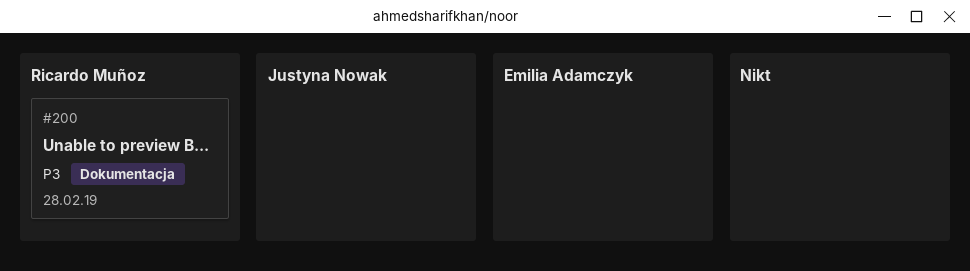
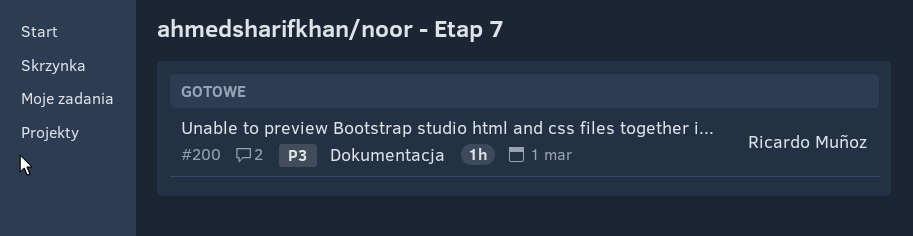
#200, due: Feb 28 -> Mar 1

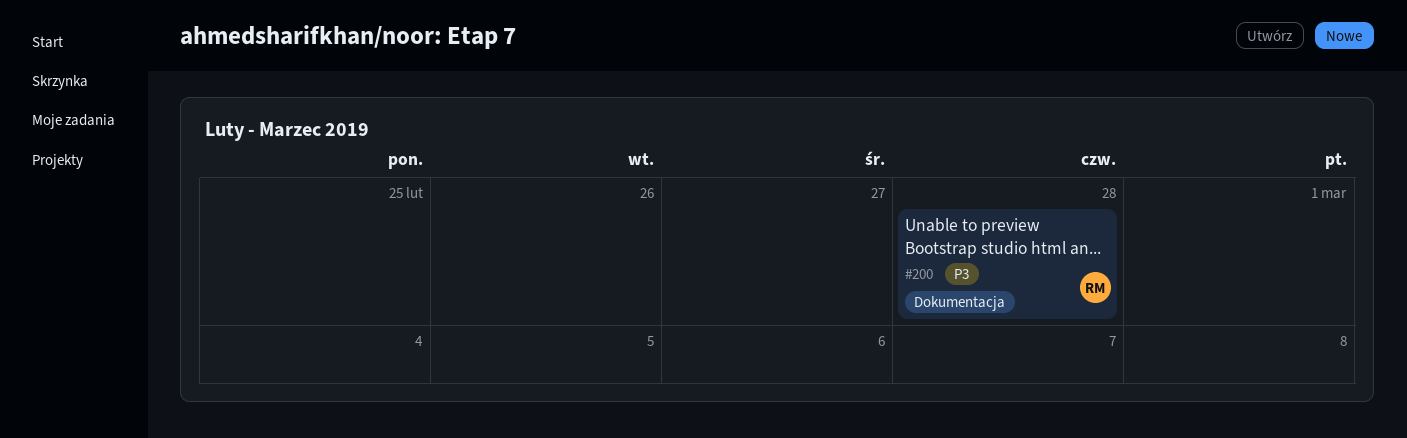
#200, due: Mar 1 -> Feb 28

